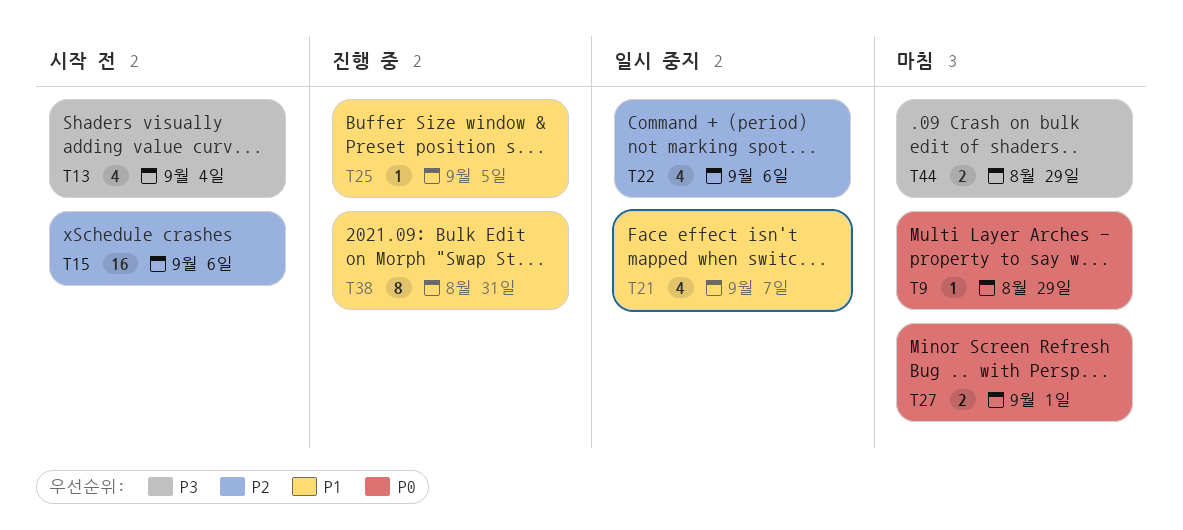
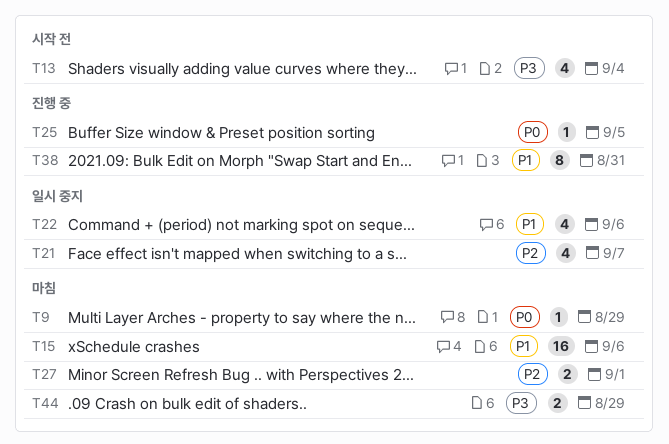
T15, status: 시작 전 -> 마침
T15, priority: P2 -> P1
T21, priority: P1 -> P2
T22, priority: P2 -> P1
T25, priority: P1 -> P0
T27, priority: P0 -> P2

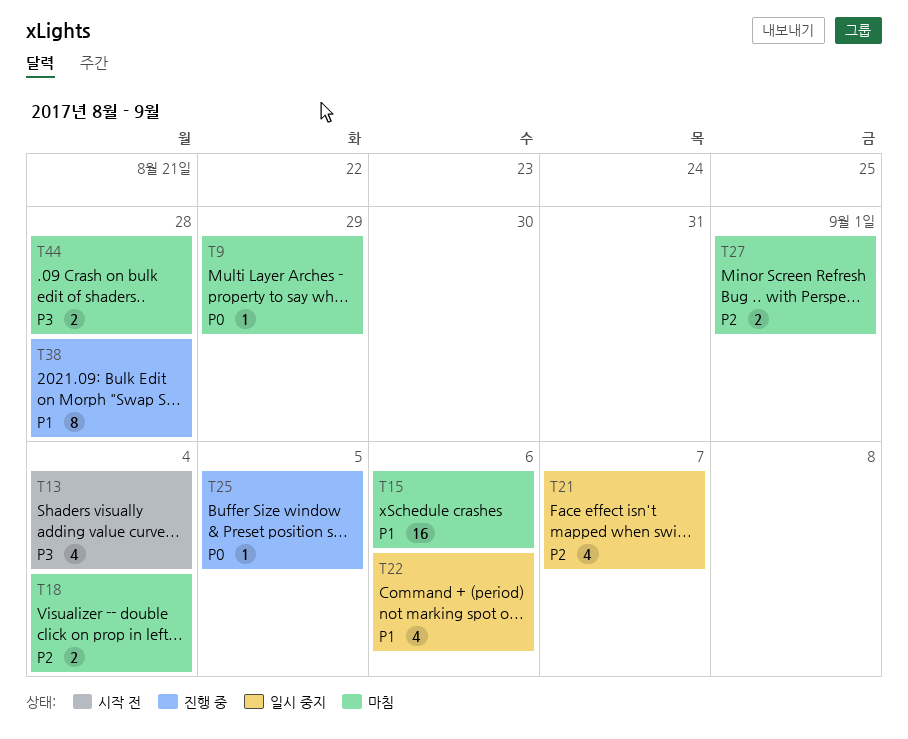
T18: none -> present
T38, due: Aug 31 -> Aug 28
T44, due: Aug 29 -> Aug 28

